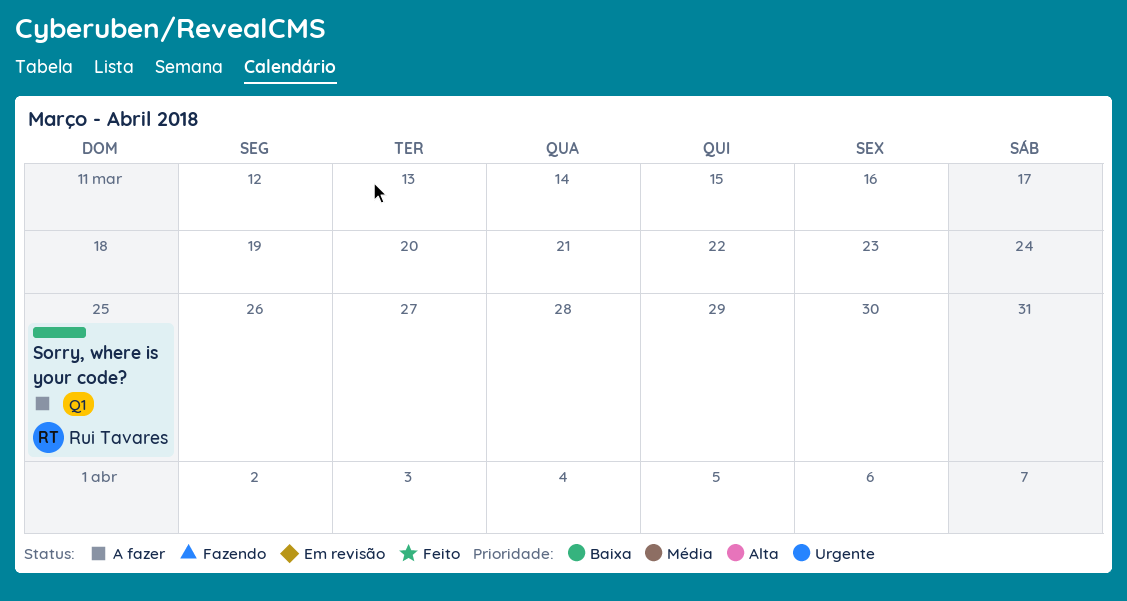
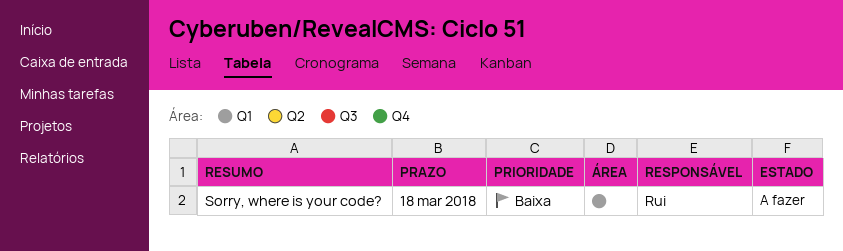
Sorry, where is your code?, due: Mar 25 -> Mar 18

